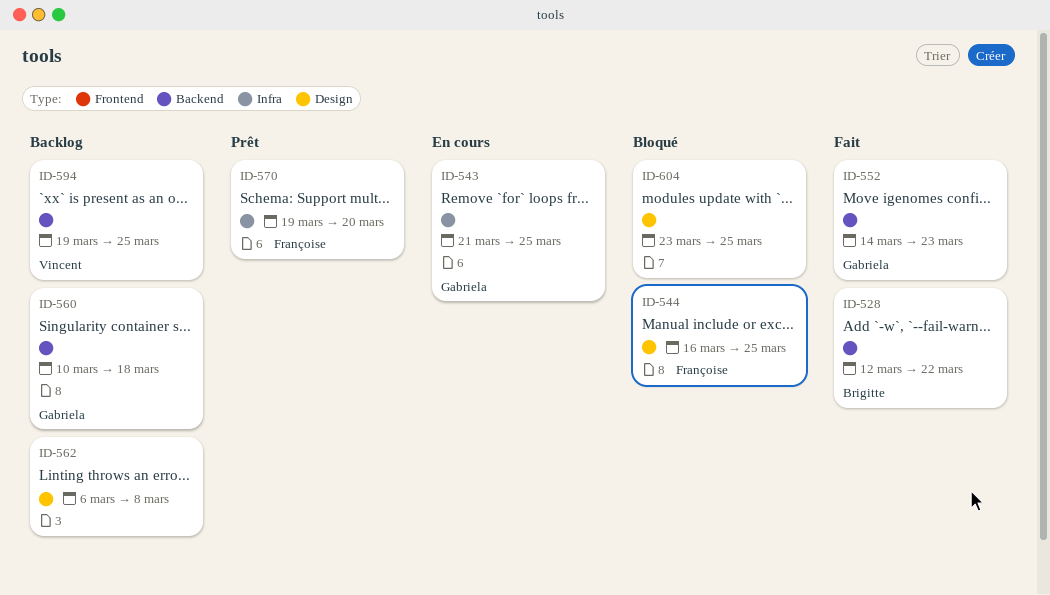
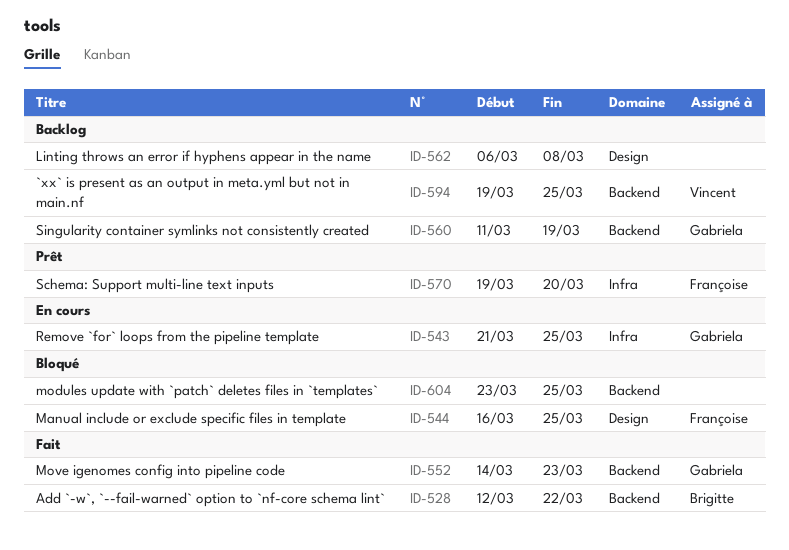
ID-560, start: Mar 10 -> Mar 11
ID-560, due: Mar 18 -> Mar 19
ID-604, label: Design -> Backend

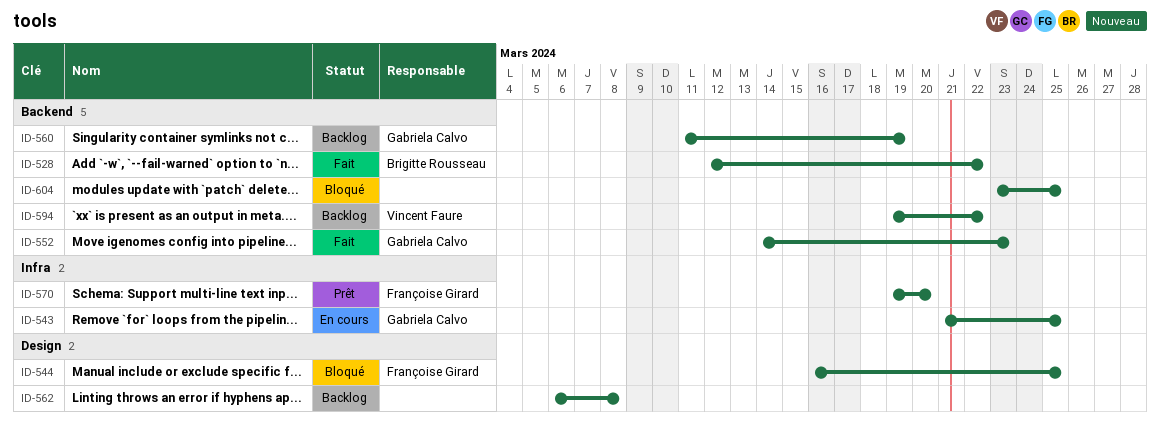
ID-594, due: Mar 25 -> Mar 22

